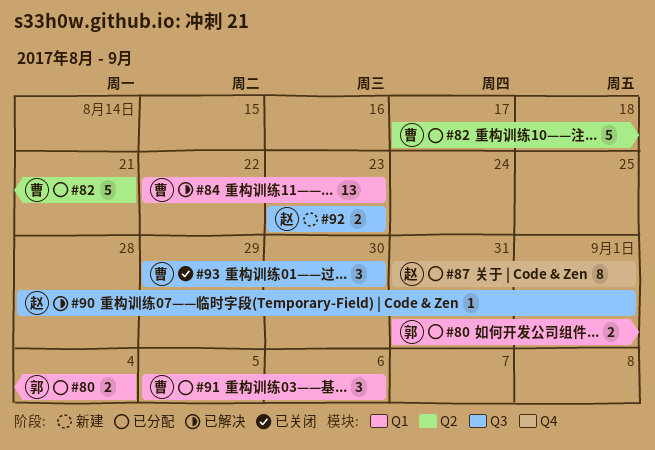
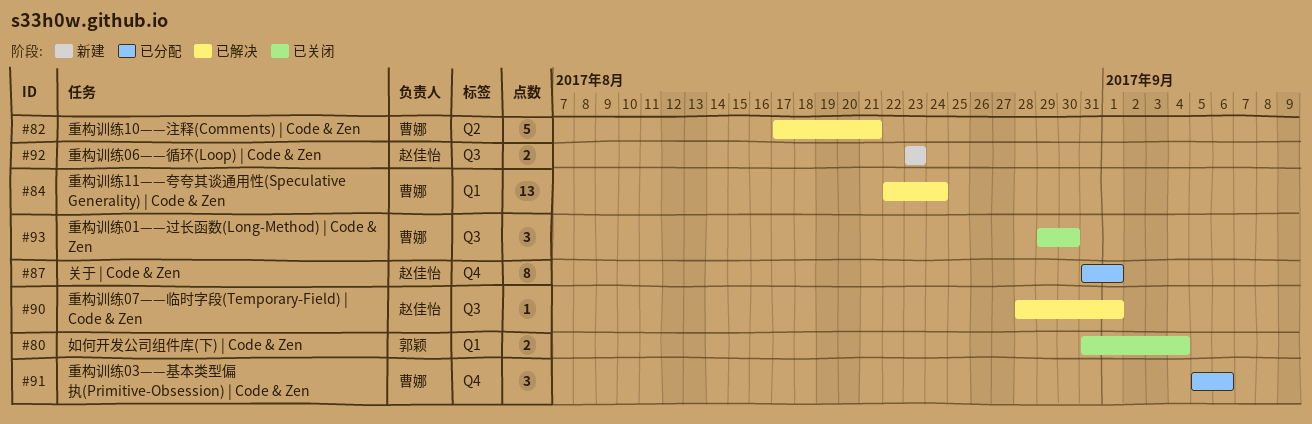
#80, status: 已分配 -> 已关闭
#82, status: 已分配 -> 已解决
#84, due: Aug 23 -> Aug 24
#91, label: Q1 -> Q4

